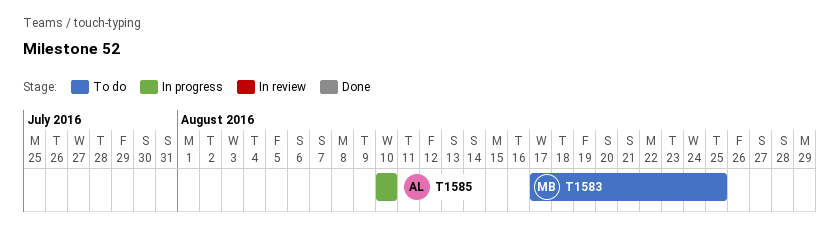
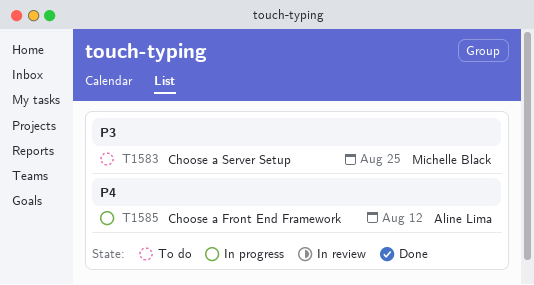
T1585, due: Aug 10 -> Aug 12

